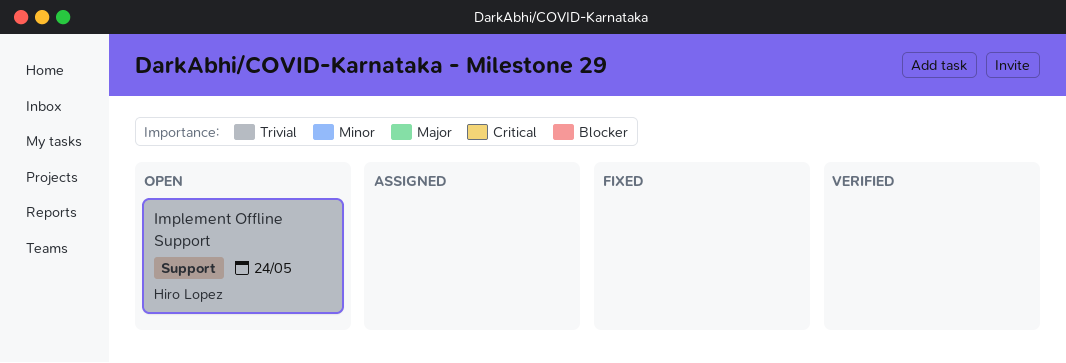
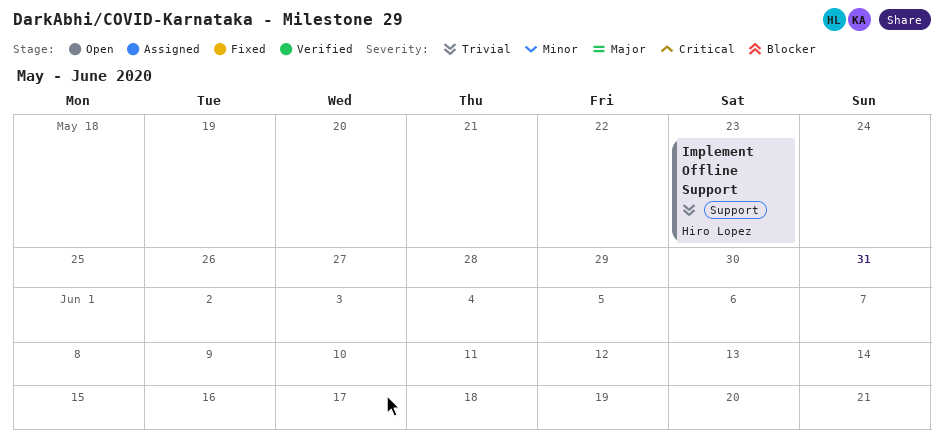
Implement Offline Support, due: May 24 -> May 23

